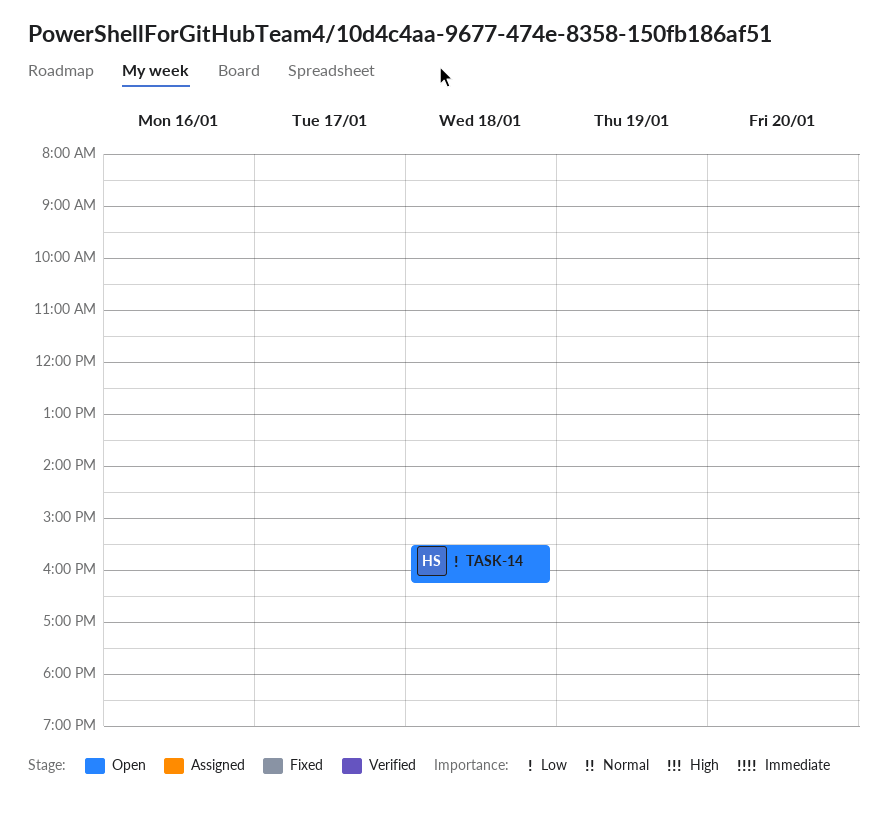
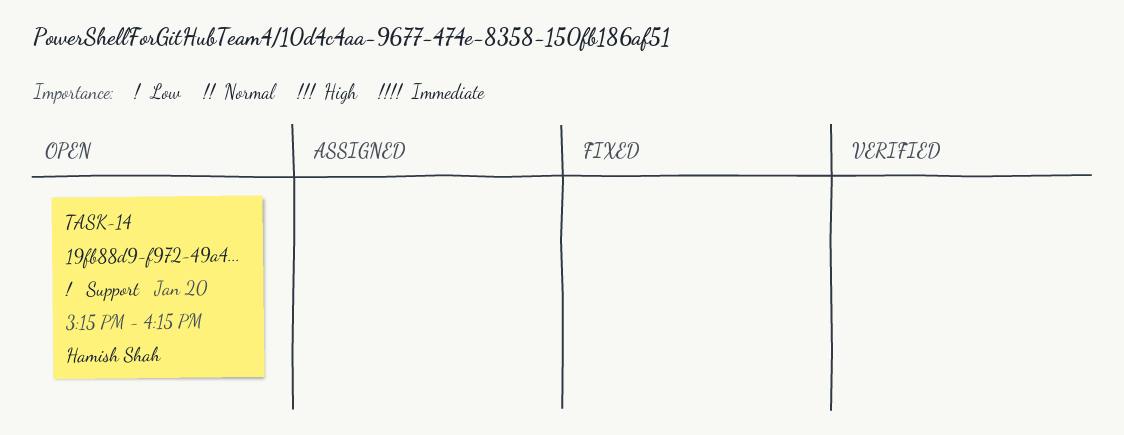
TASK-14, day: Jan 18 -> Jan 20
TASK-14, begins: 15:30 -> 15:15

